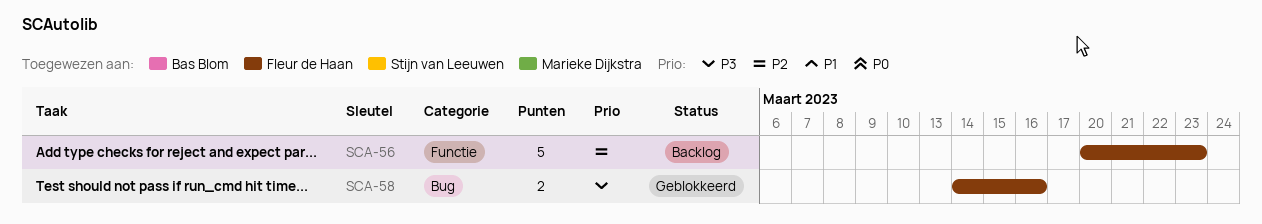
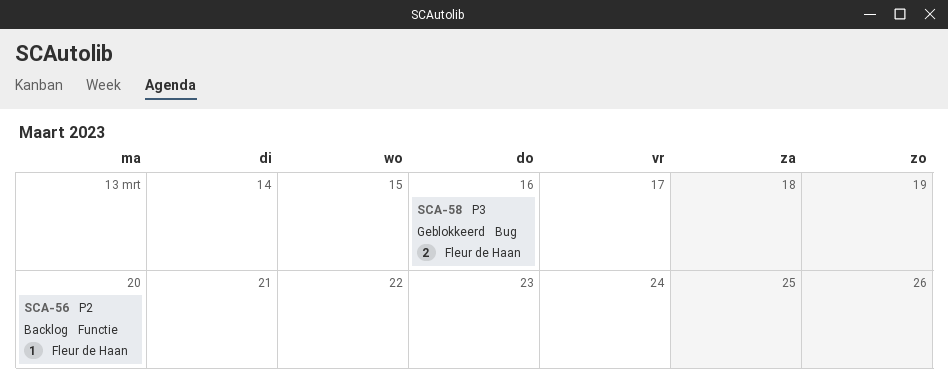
SCA-56, estimate: 5 -> 1
SCA-56, due: Mar 23 -> Mar 20

